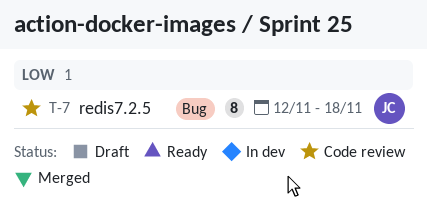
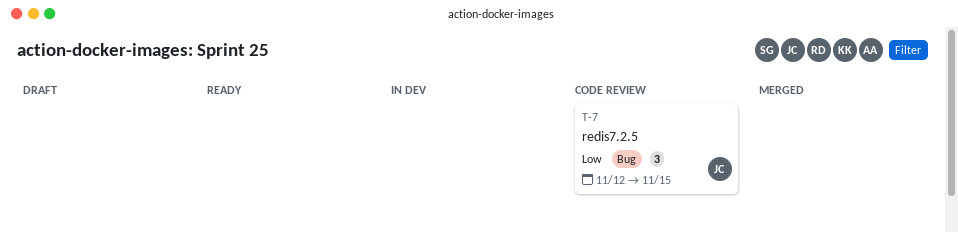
T-7, estimate: 8 -> 3
T-7, due: Nov 18 -> Nov 15

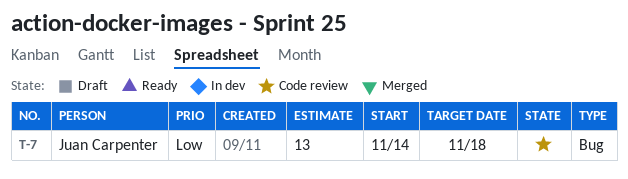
T-7, estimate: 3 -> 13
T-7, start: Nov 12 -> Nov 14
T-7, due: Nov 15 -> Nov 18

